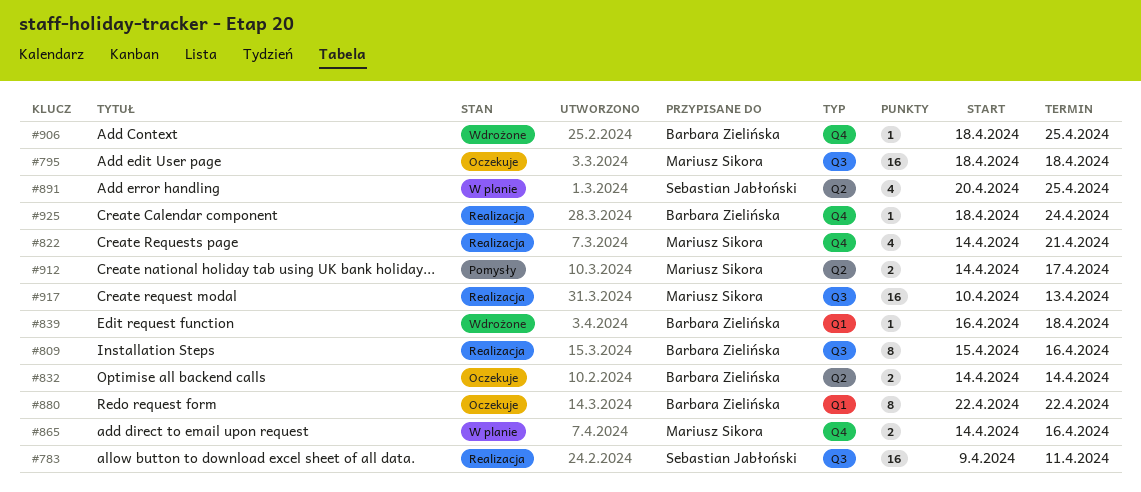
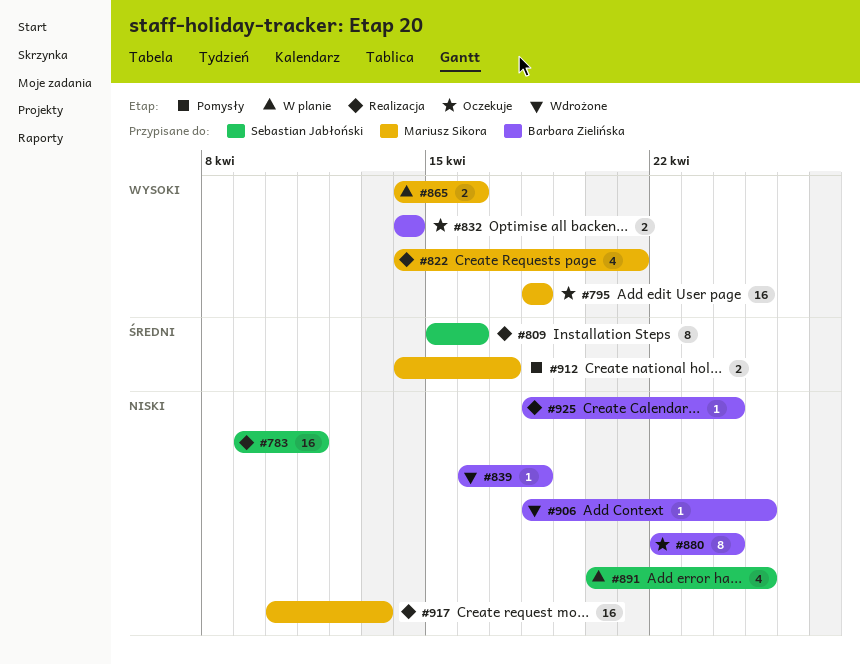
#809, owner: Barbara Zielińska -> Sebastian Jabłoński
#880, due: Apr 22 -> Apr 24

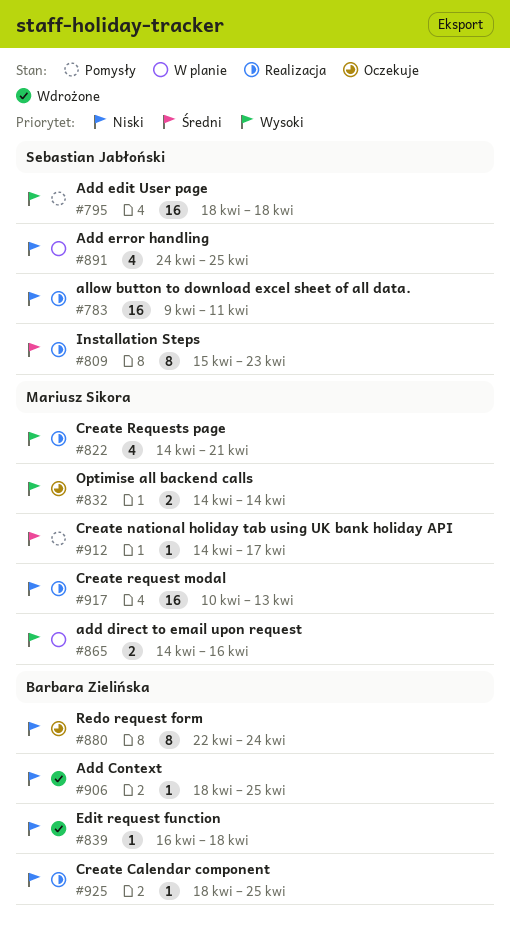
#795, status: Oczekuje -> Pomysły
#795, owner: Mariusz Sikora -> Sebastian Jabłoński
#809, due: Apr 16 -> Apr 23
#832, owner: Barbara Zielińska -> Mariusz Sikora
#891, start: Apr 20 -> Apr 24
#912, estimate: 2 -> 1
#925, due: Apr 24 -> Apr 25

